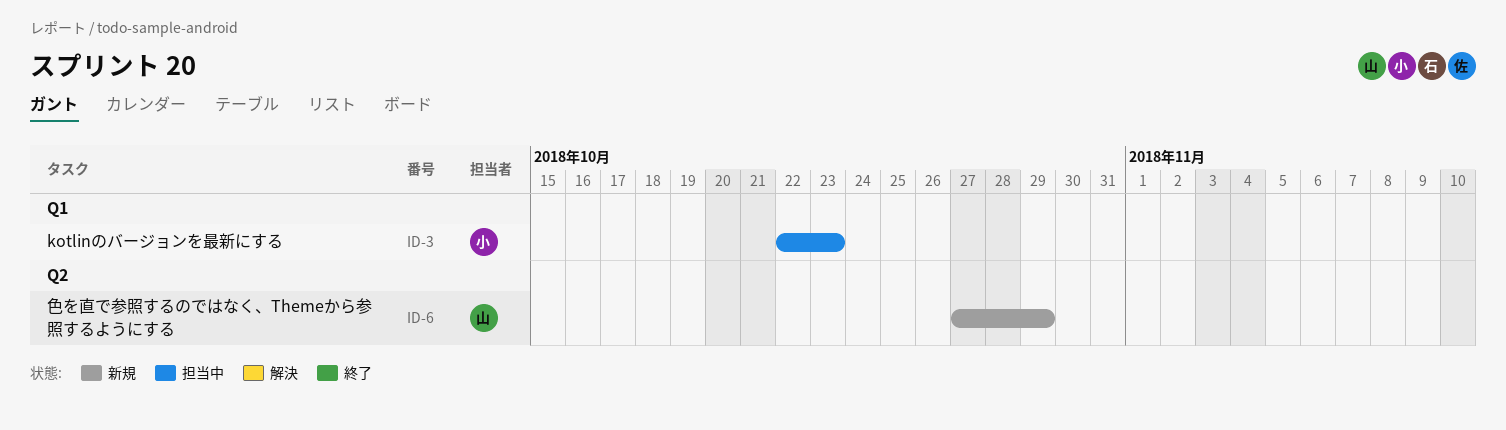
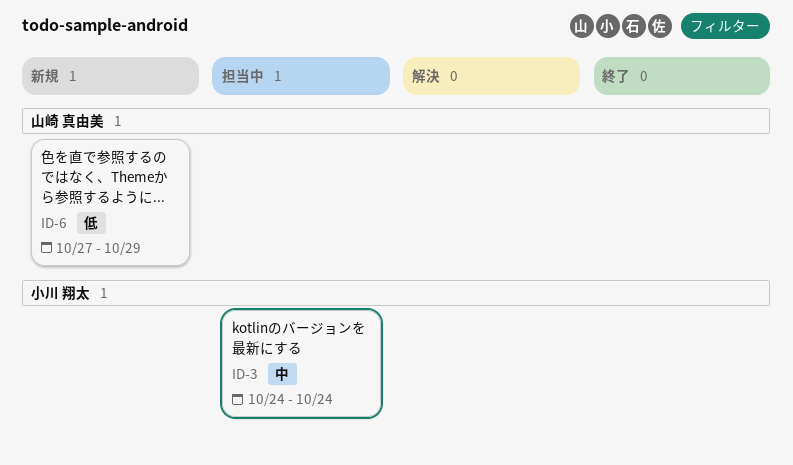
ID-3, start: Oct 22 -> Oct 24
ID-3, due: Oct 23 -> Oct 24

